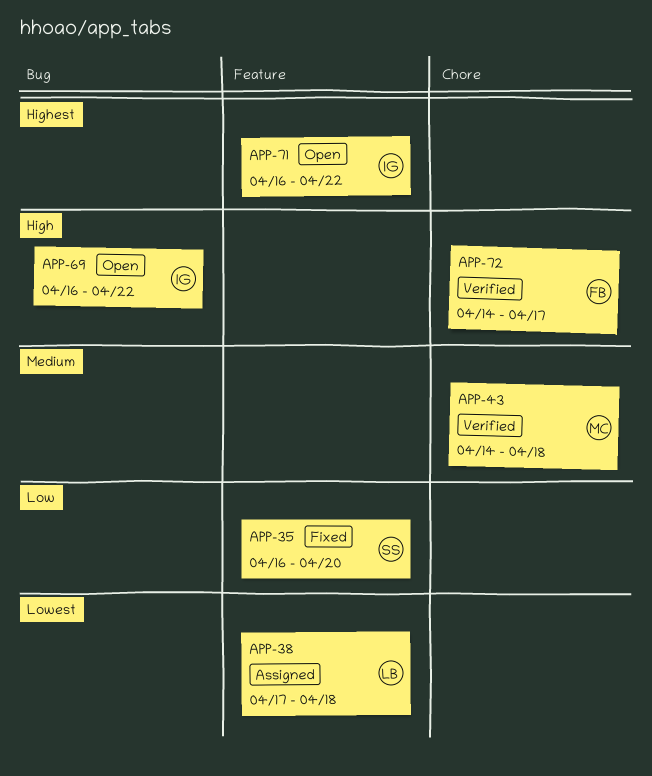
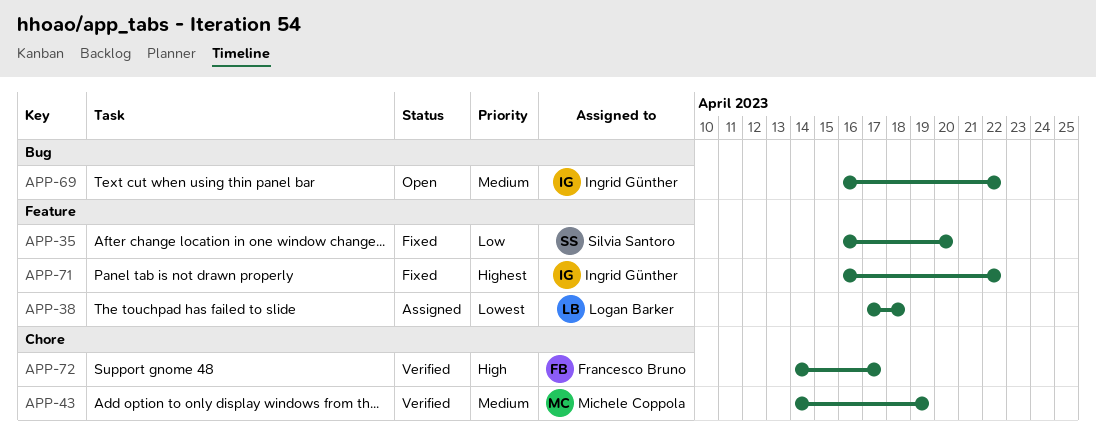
APP-43, due: Apr 18 -> Apr 19
APP-69, priority: High -> Medium
APP-71, status: Open -> Fixed

